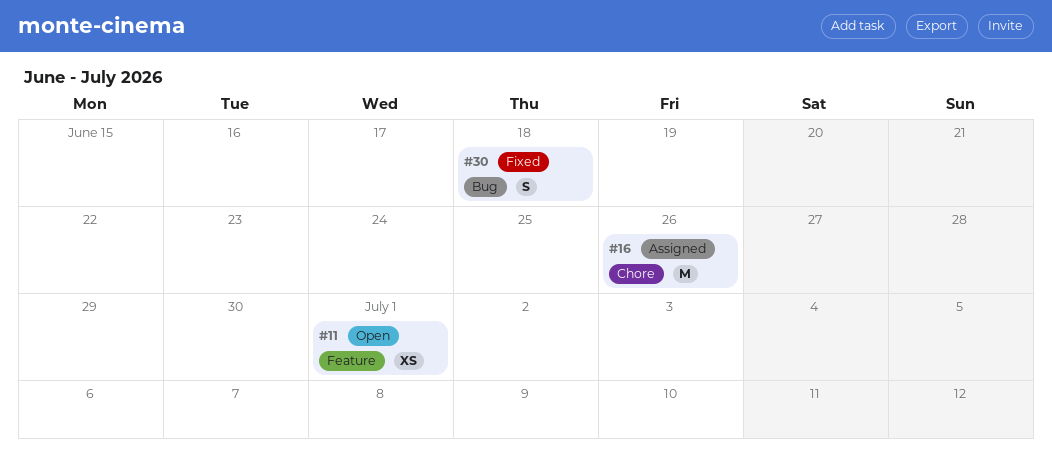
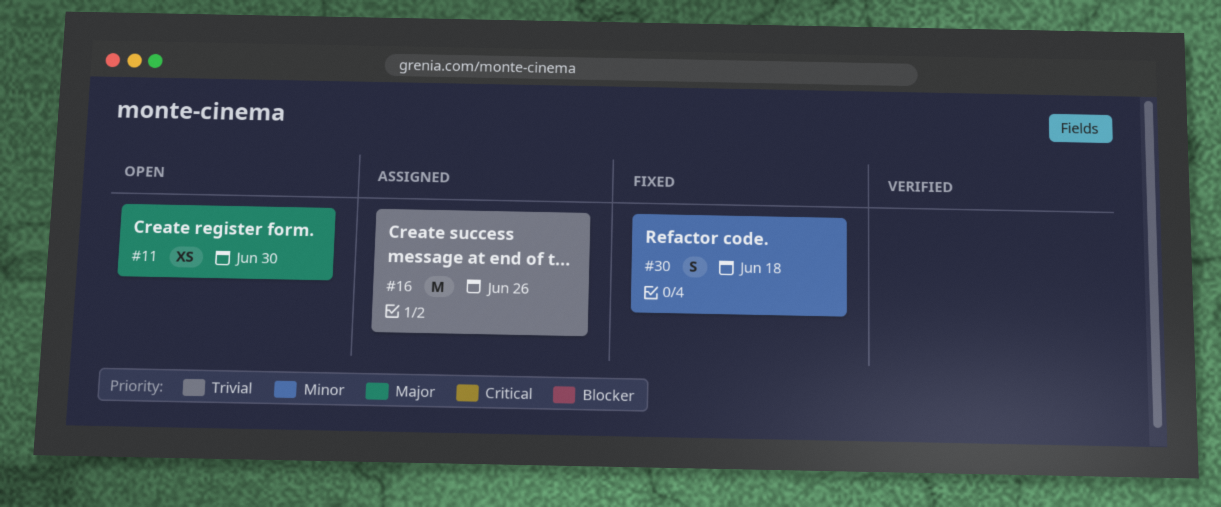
#11, due: Jul 1 -> Jun 30

